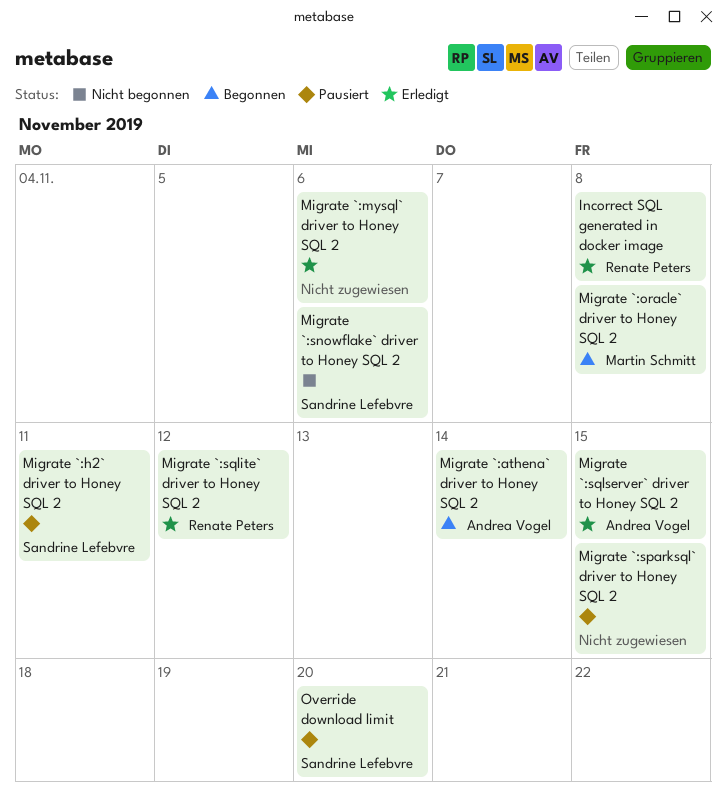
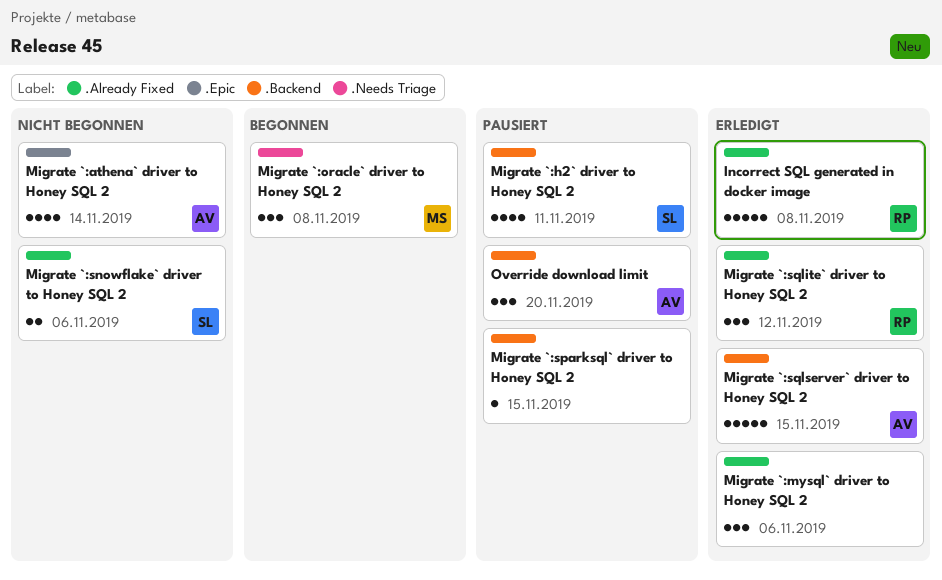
Migrate `:athena` driver to Honey SQL 2, status: Begonnen -> Nicht begonnen
Override download limit, owner: Sandrine Lefebvre -> Andrea Vogel

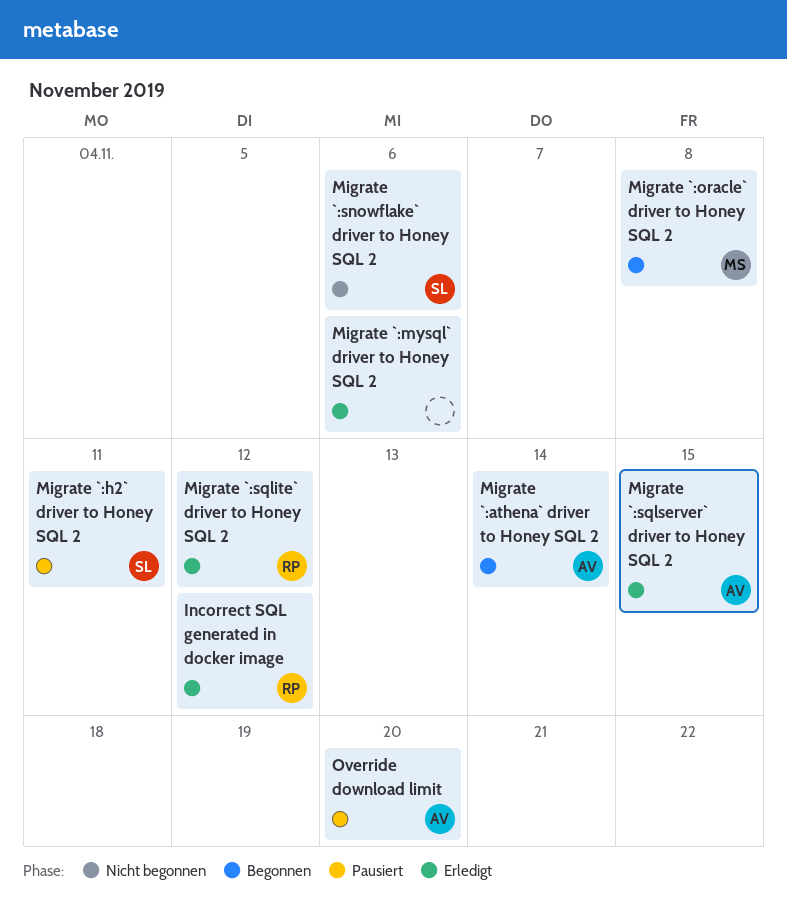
Incorrect SQL generated in docker image, due: Nov 8 -> Nov 12
Migrate `:athena` driver to Honey SQL 2, status: Nicht begonnen -> Begonnen
Migrate `:sparksql` driver to Honey SQL 2: present -> none

